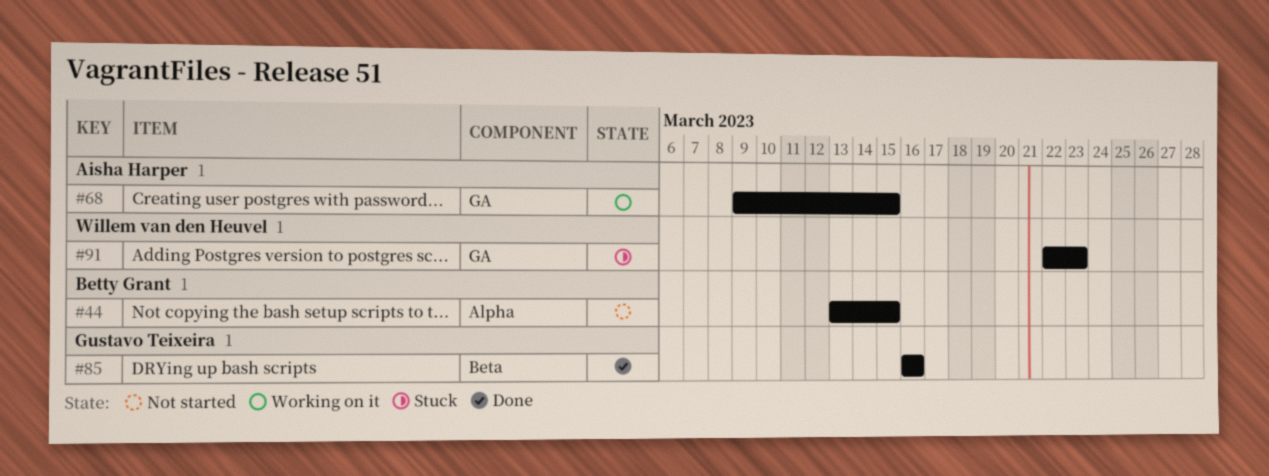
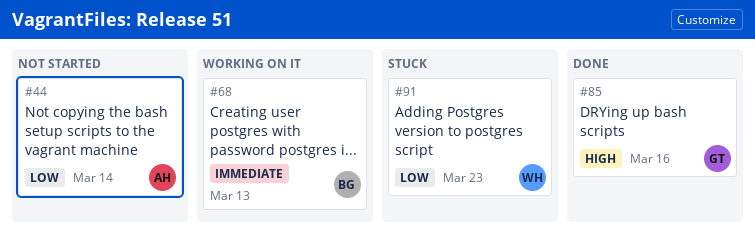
#44, owner: Betty Grant -> Aisha Harper
#44, due: Mar 15 -> Mar 14
#68, owner: Aisha Harper -> Betty Grant
#68, due: Mar 15 -> Mar 13

